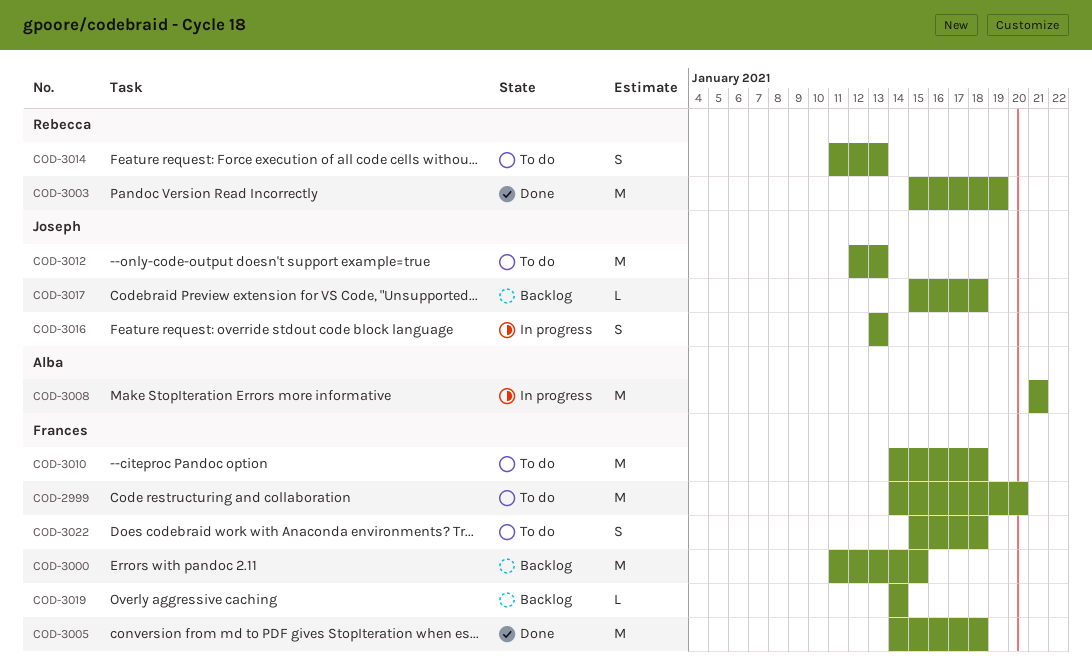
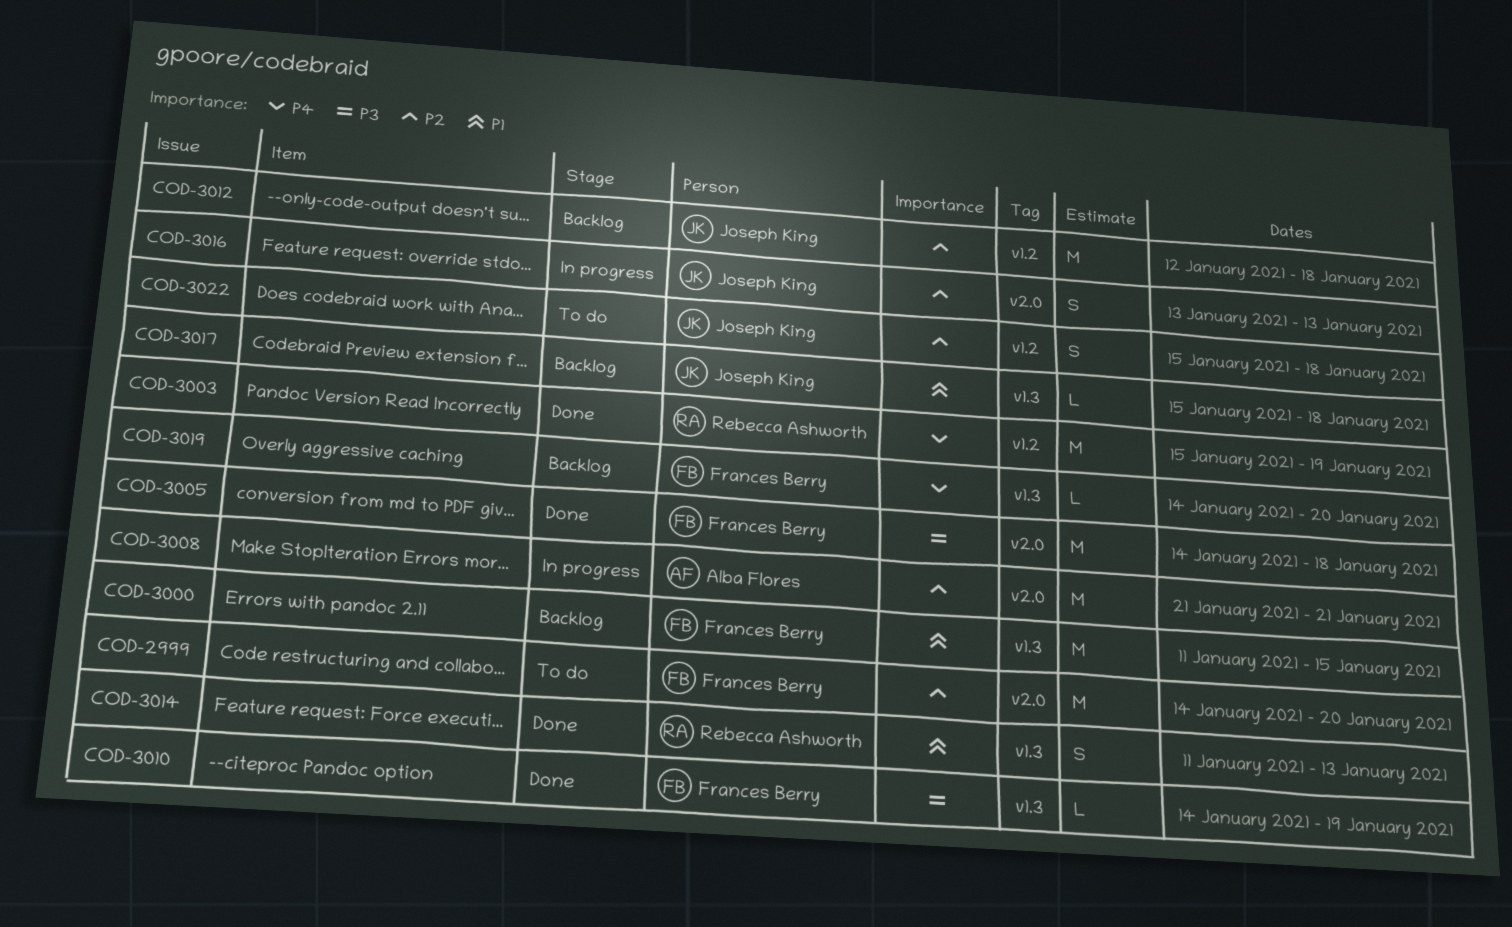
COD-3010, status: To do -> Done
COD-3010, estimate: M -> L
COD-3010, due: Jan 18 -> Jan 19
COD-3012, status: To do -> Backlog
COD-3012, due: Jan 13 -> Jan 18
COD-3014, status: To do -> Done
COD-3019, due: Jan 14 -> Jan 20
COD-3022, owner: Frances Berry -> Joseph King

